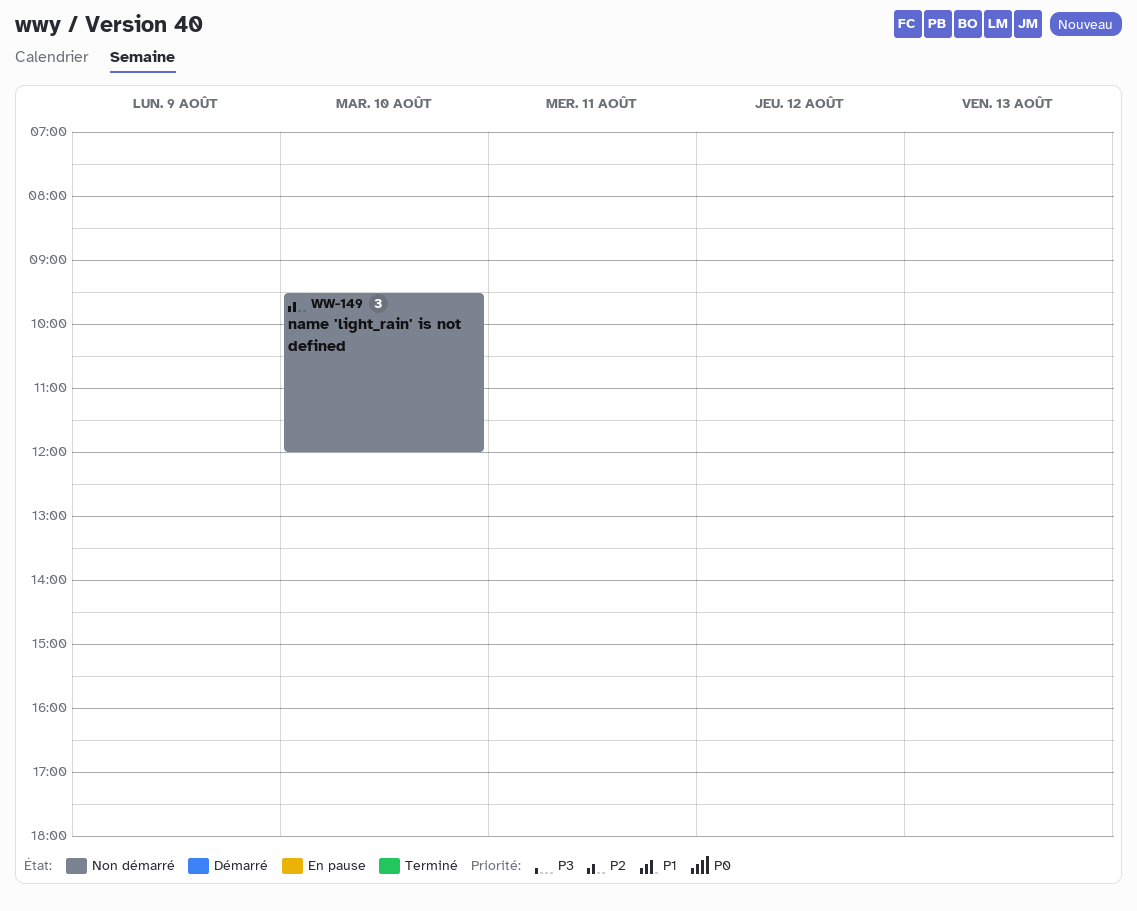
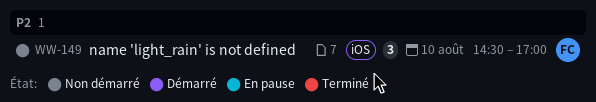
WW-149, begins: 09:30 -> 14:30
WW-149, ends: 12:00 -> 17:00

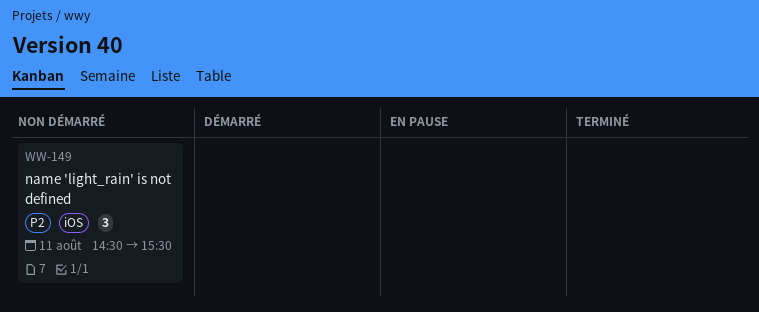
WW-149, day: Aug 10 -> Aug 11
WW-149, ends: 17:00 -> 15:30

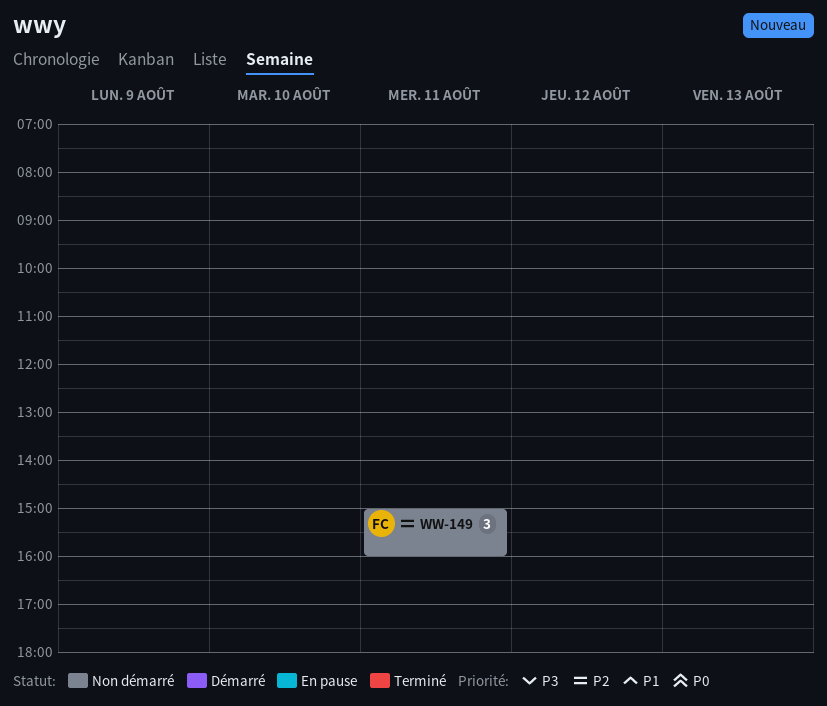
WW-149, begins: 14:30 -> 15:00
WW-149, ends: 15:30 -> 16:00

